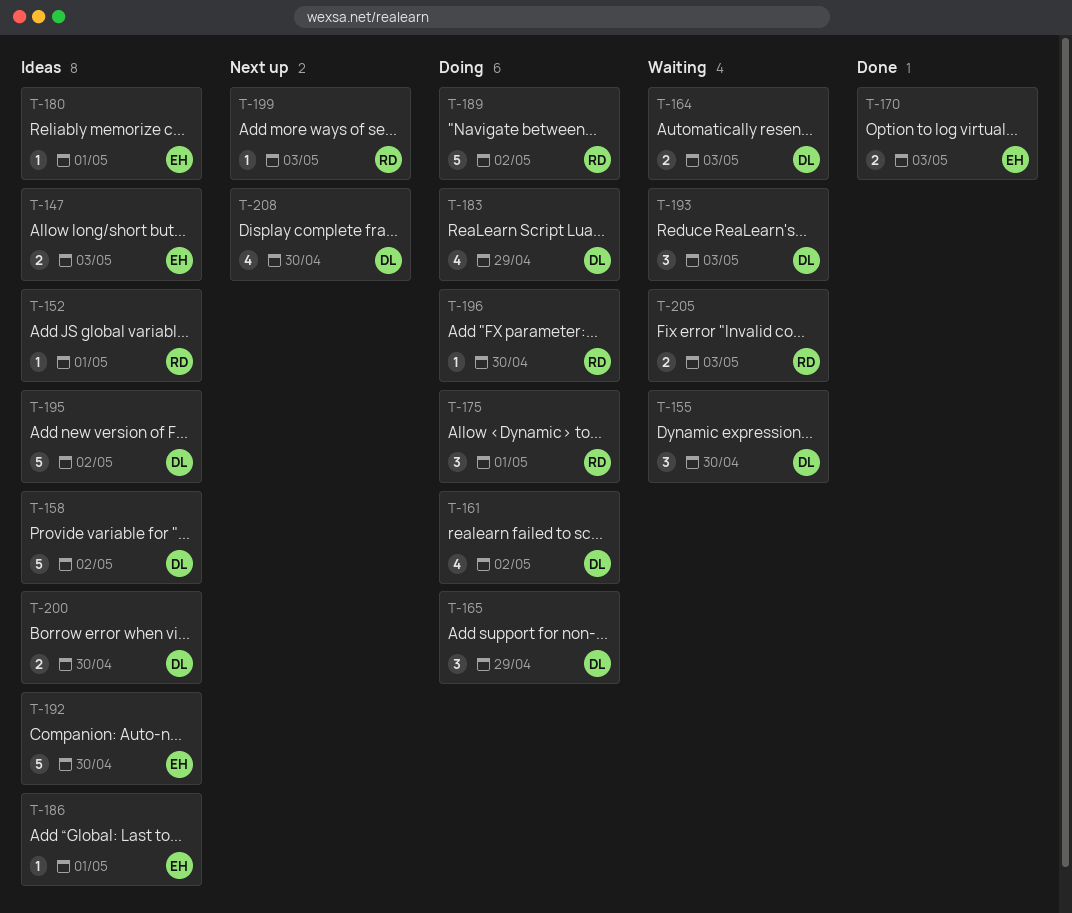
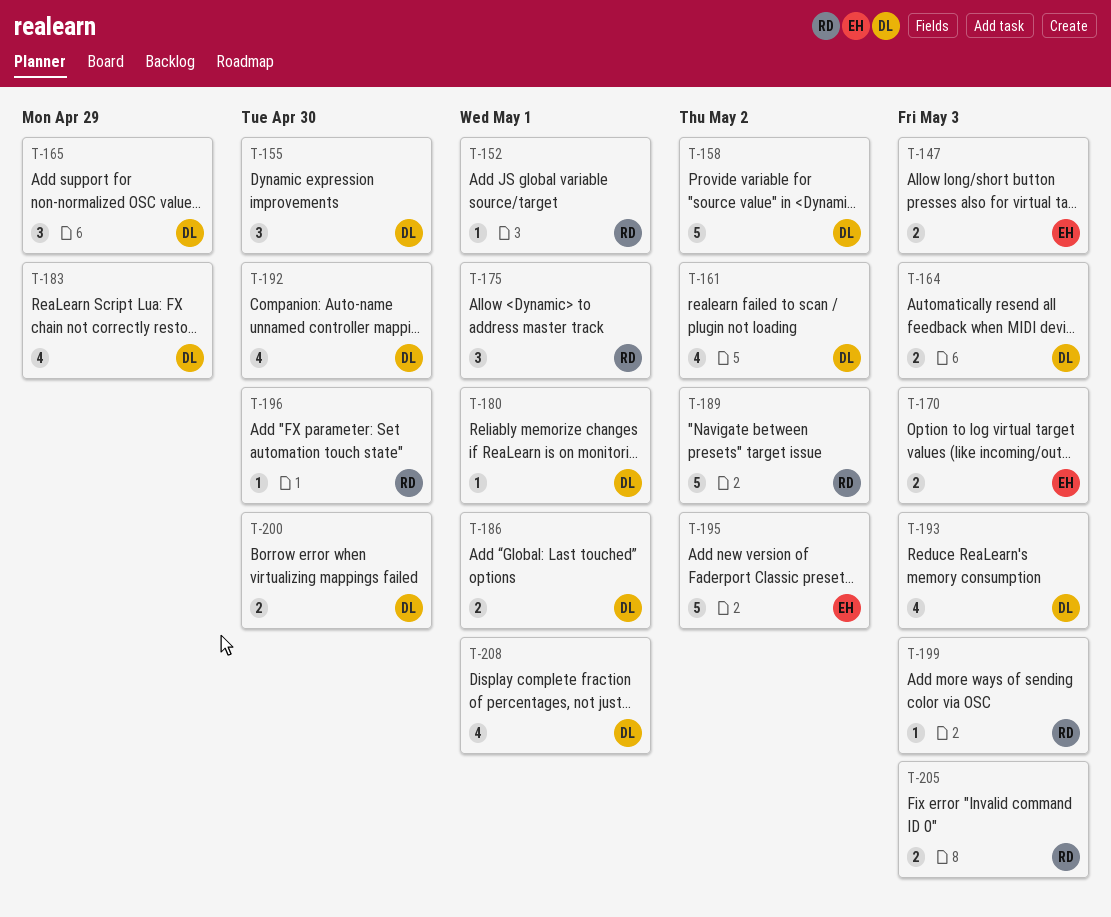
T-180, owner: EH -> DL
T-186, owner: EH -> DL
T-186, estimate: 1 -> 2
T-192, owner: EH -> DL
T-192, estimate: 5 -> 4
T-193, estimate: 3 -> 4
T-195, owner: DL -> EH
T-208, due: Apr 30 -> May 1

